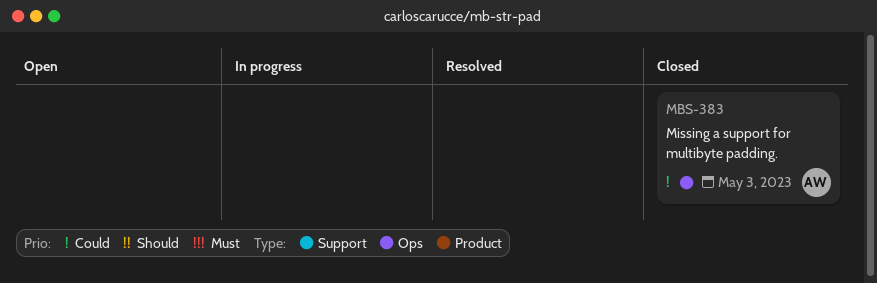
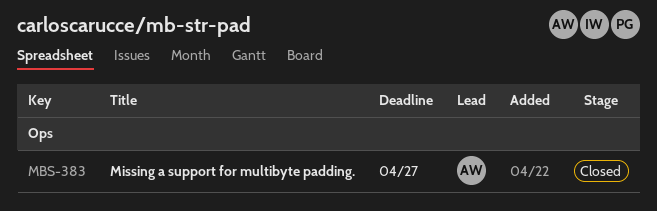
MBS-383, due: May 3 -> Apr 27

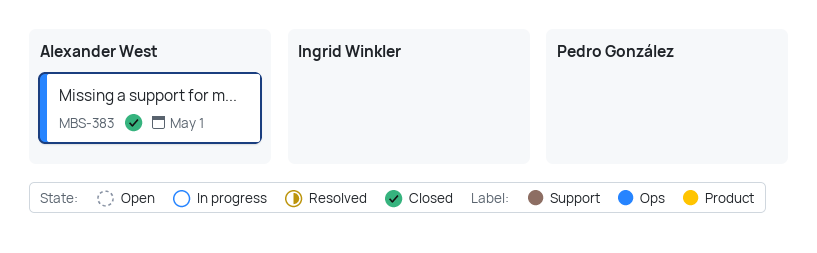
MBS-383, due: Apr 27 -> May 1

